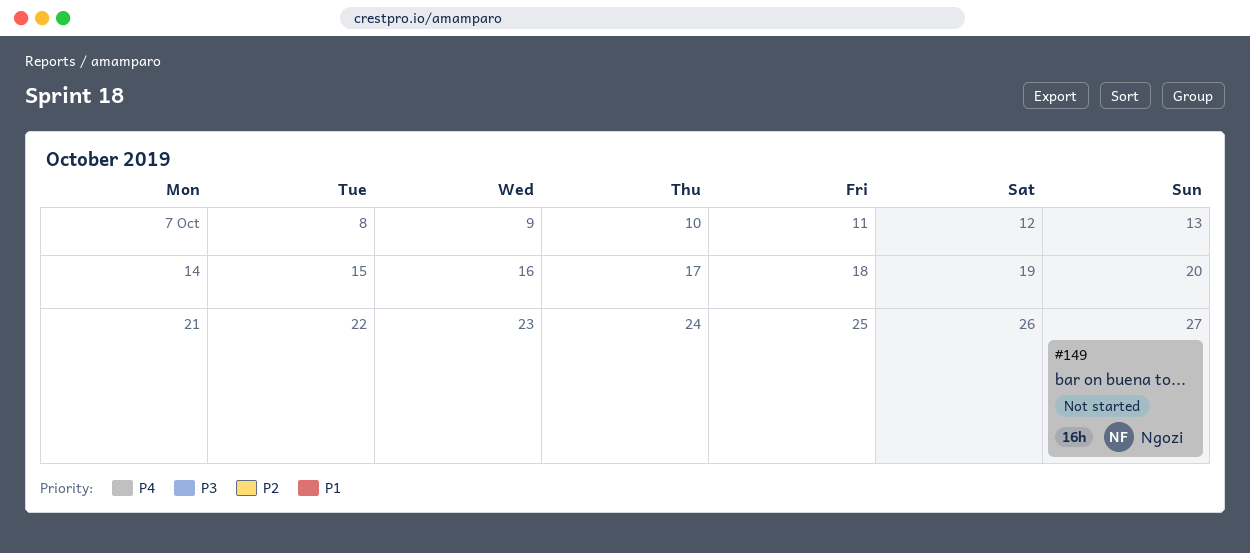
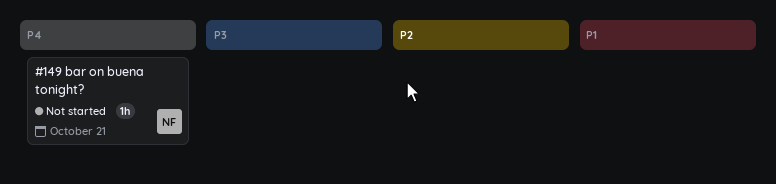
#149, estimate: 16h -> 1h
#149, due: Oct 27 -> Oct 21

